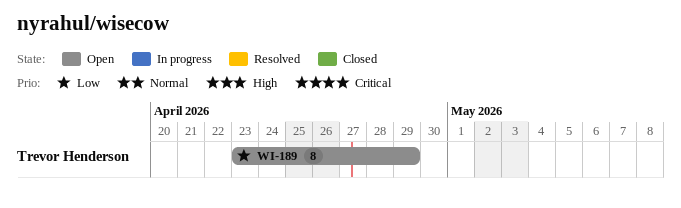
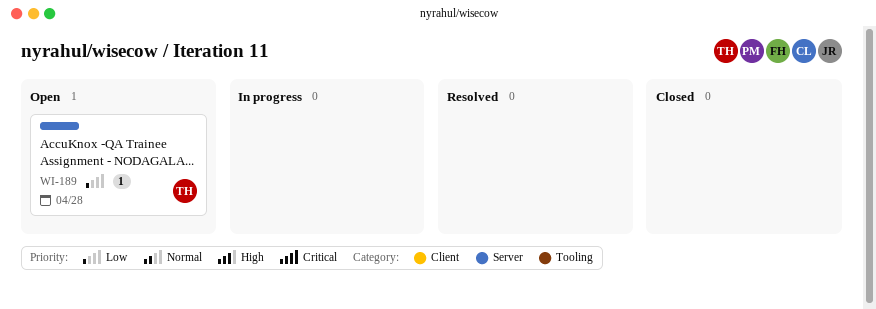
WI-189, estimate: 8 -> 1
WI-189, due: Apr 29 -> Apr 28

